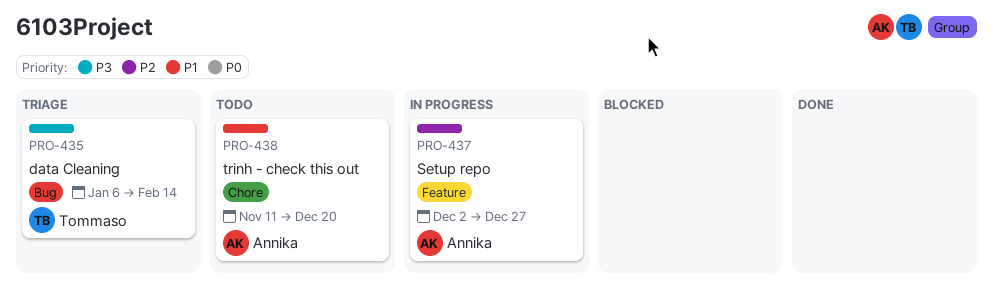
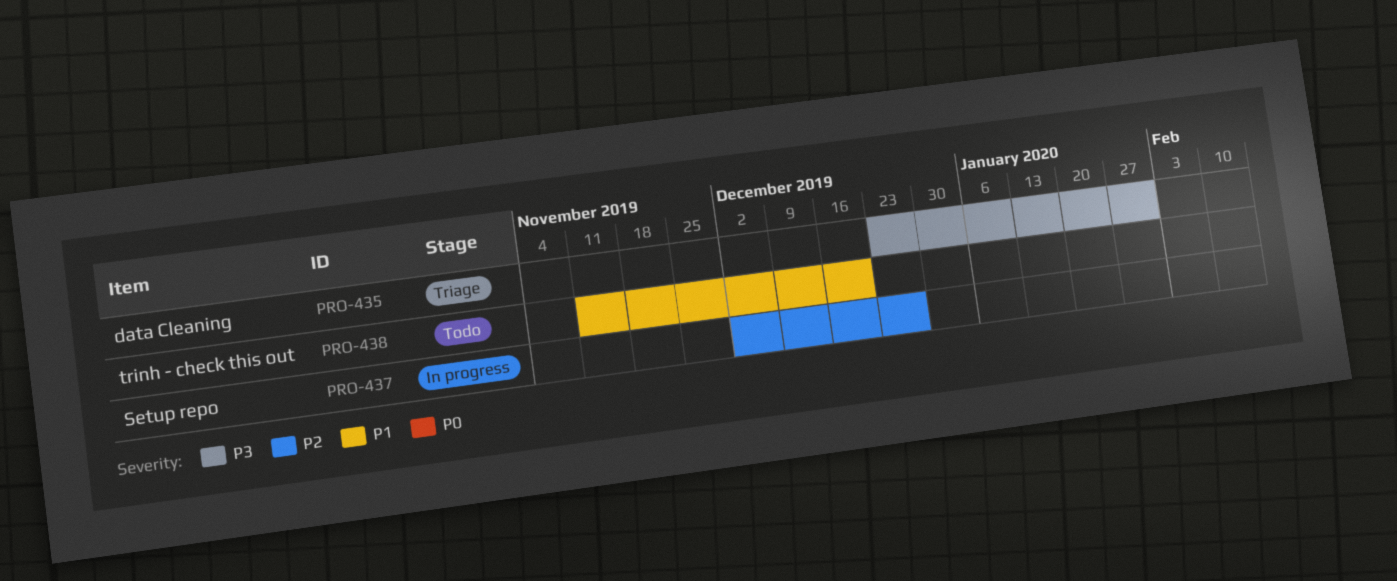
PRO-435, start: Jan 6 -> Dec 23
PRO-435, due: Feb 14 -> Jan 31

